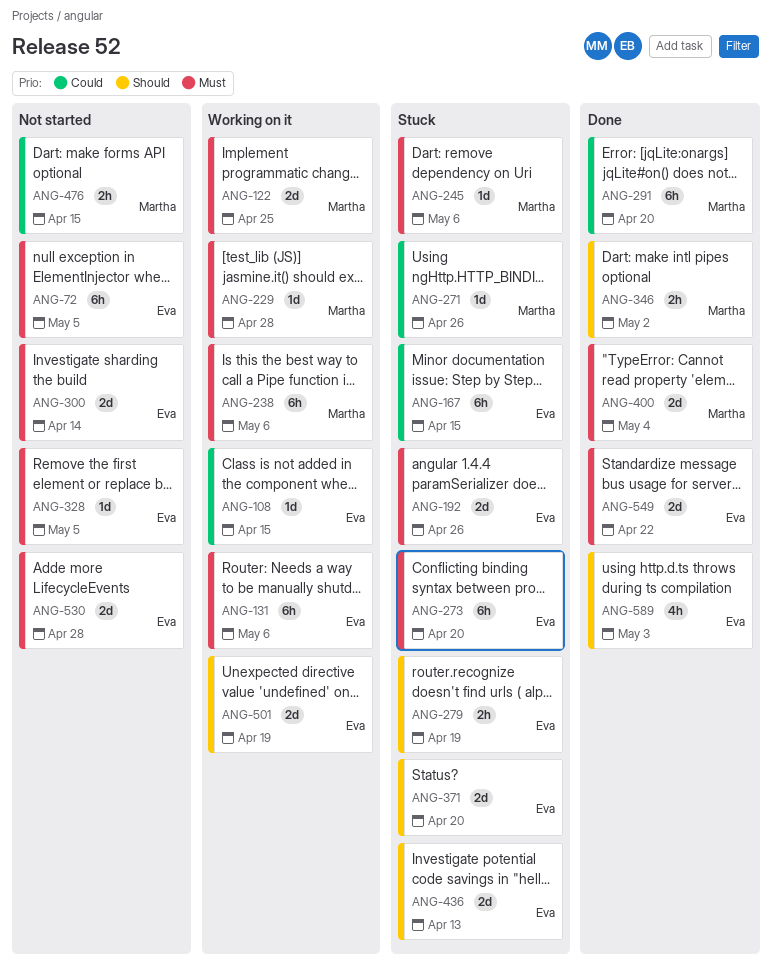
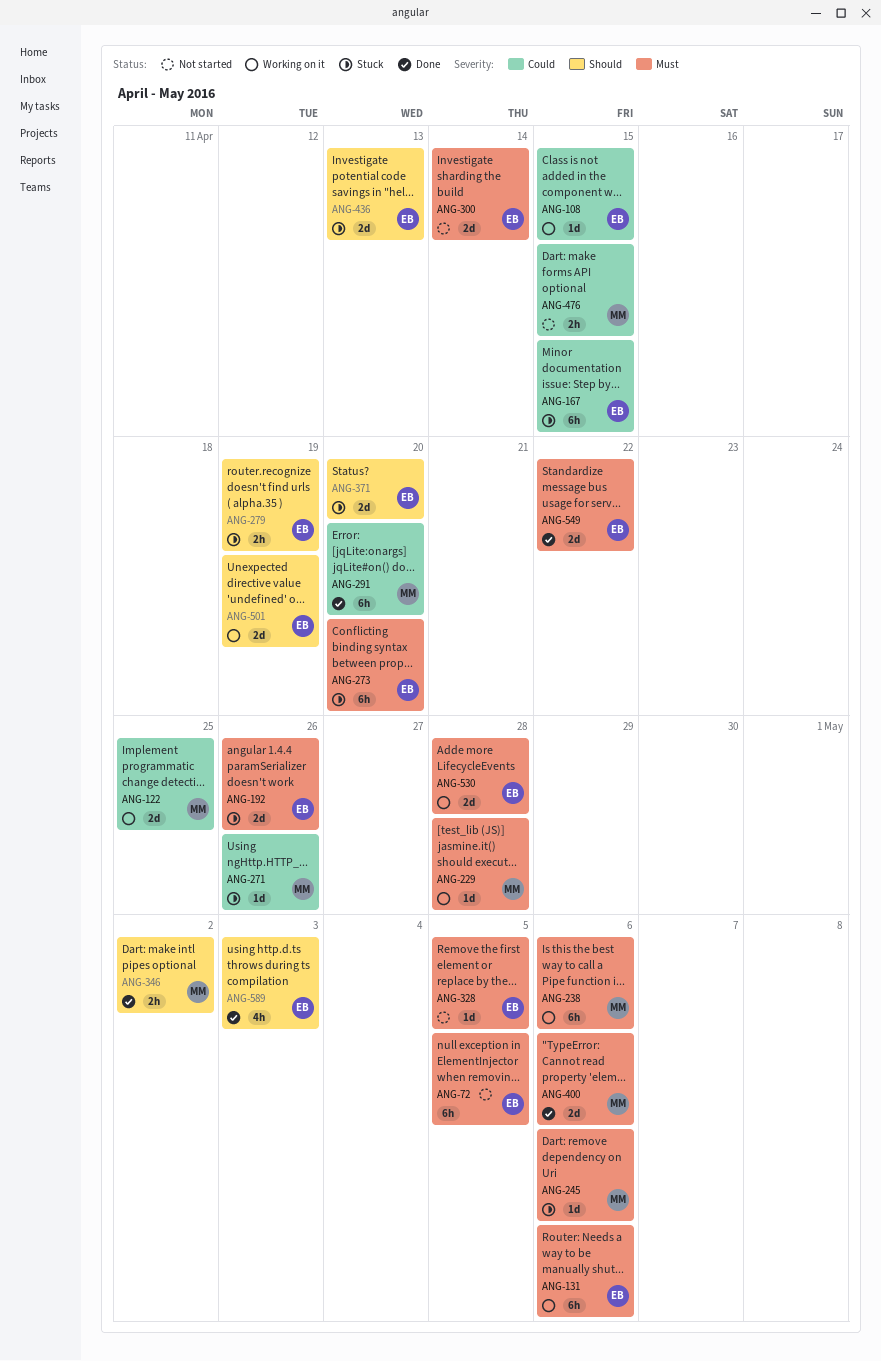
ANG-122, priority: Must -> Could
ANG-400, due: May 4 -> May 6
ANG-530, status: Not started -> Working on it

